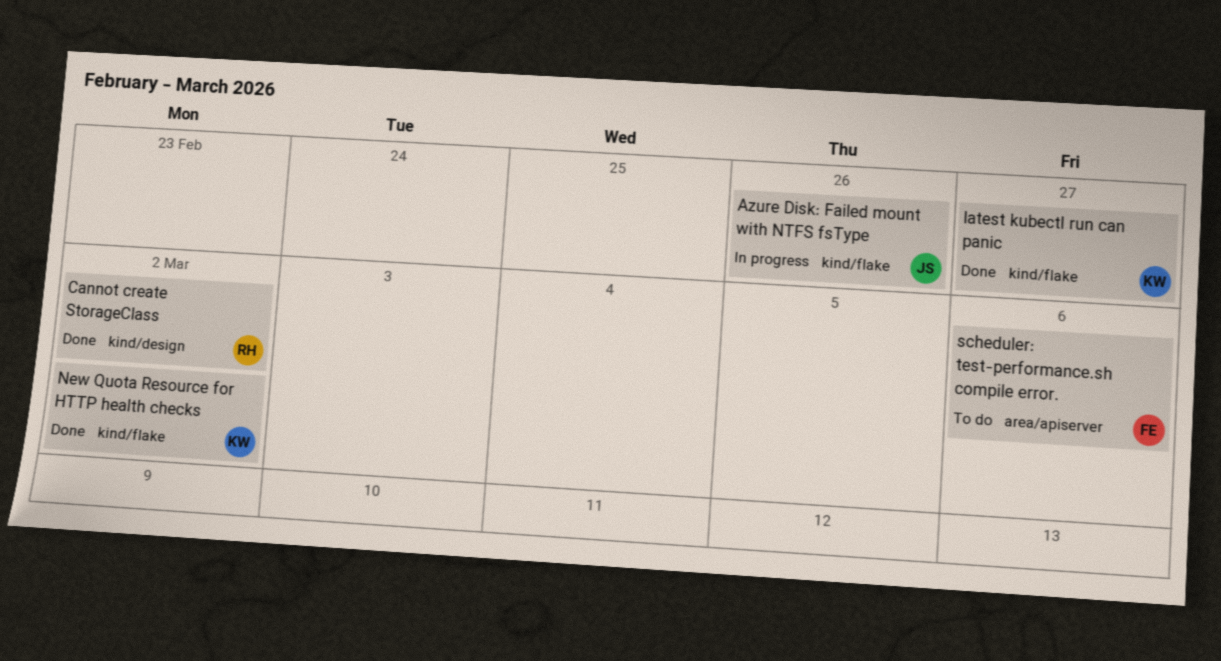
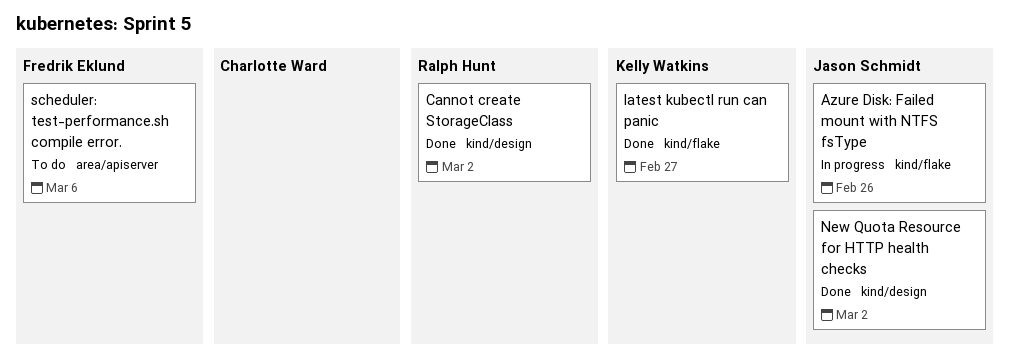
New Quota Resource for HTTP health checks, owner: Kelly Watkins -> Jason Schmidt
New Quota Resource for HTTP health checks, label: kind/flake -> kind/design

